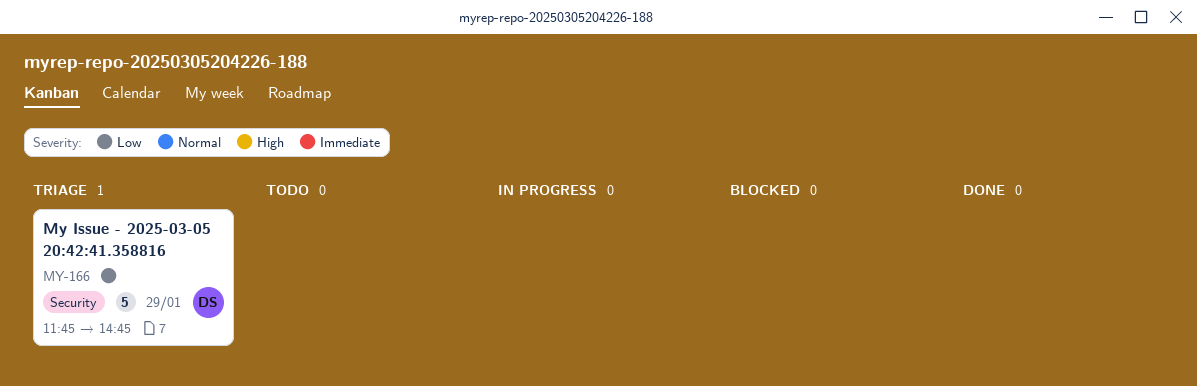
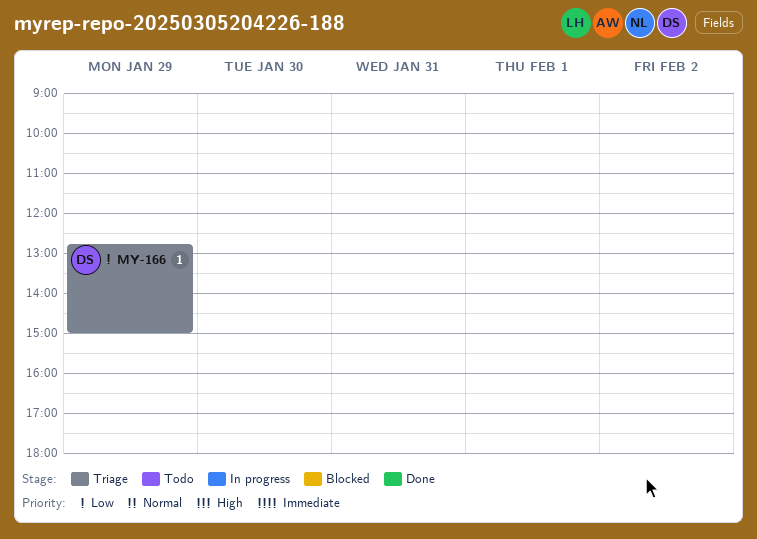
MY-166, estimate: 5 -> 1
MY-166, begins: 11:45 -> 12:45
MY-166, ends: 14:45 -> 15:00

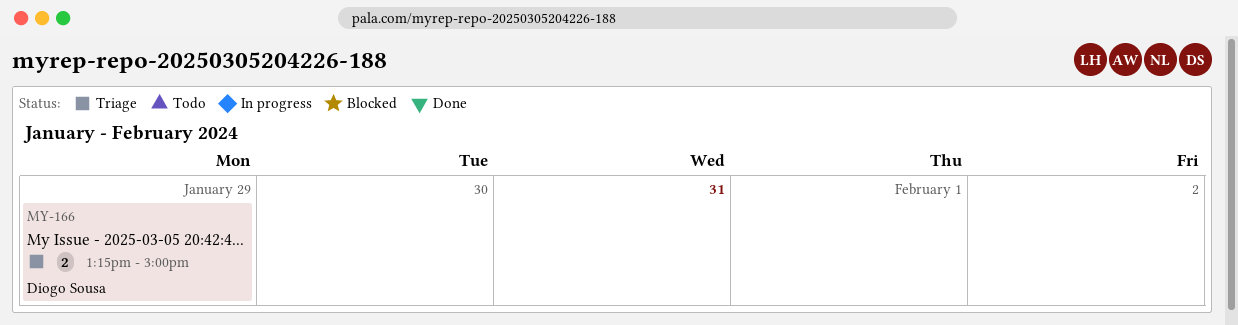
MY-166, estimate: 1 -> 2
MY-166, begins: 12:45 -> 13:15

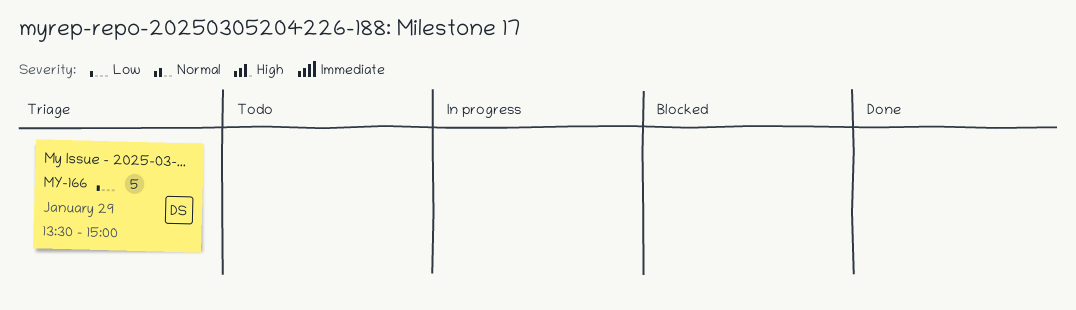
MY-166, estimate: 2 -> 5
MY-166, begins: 13:15 -> 13:30

